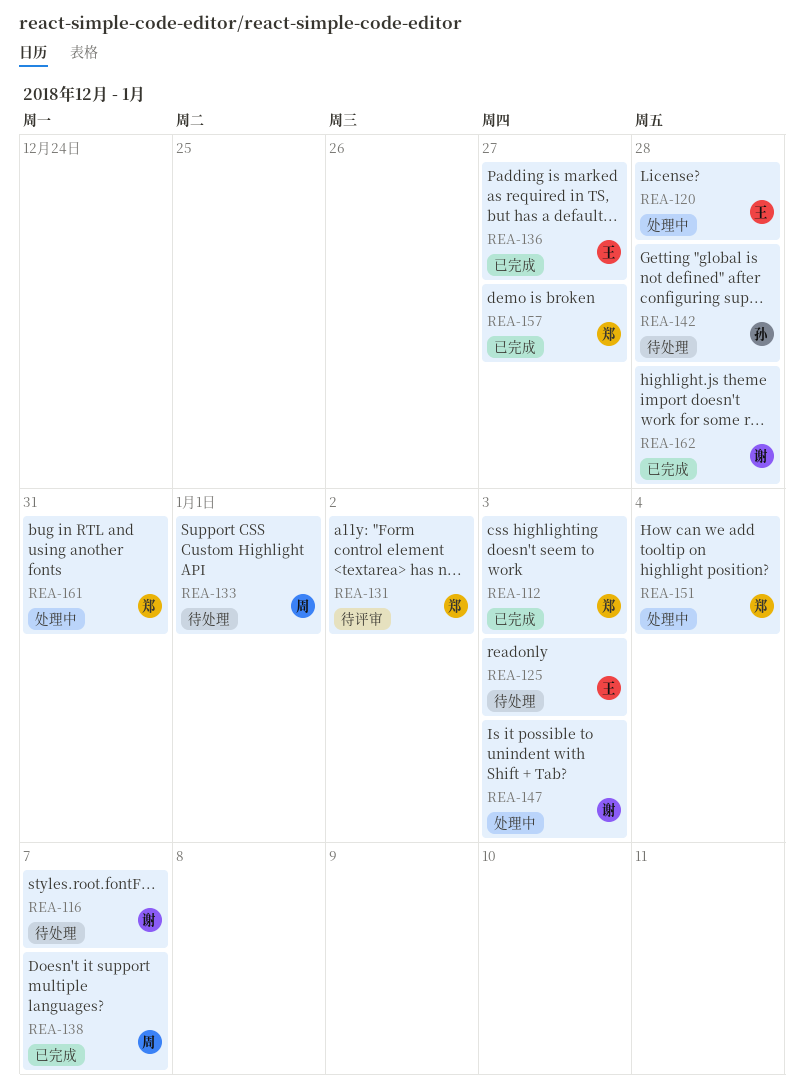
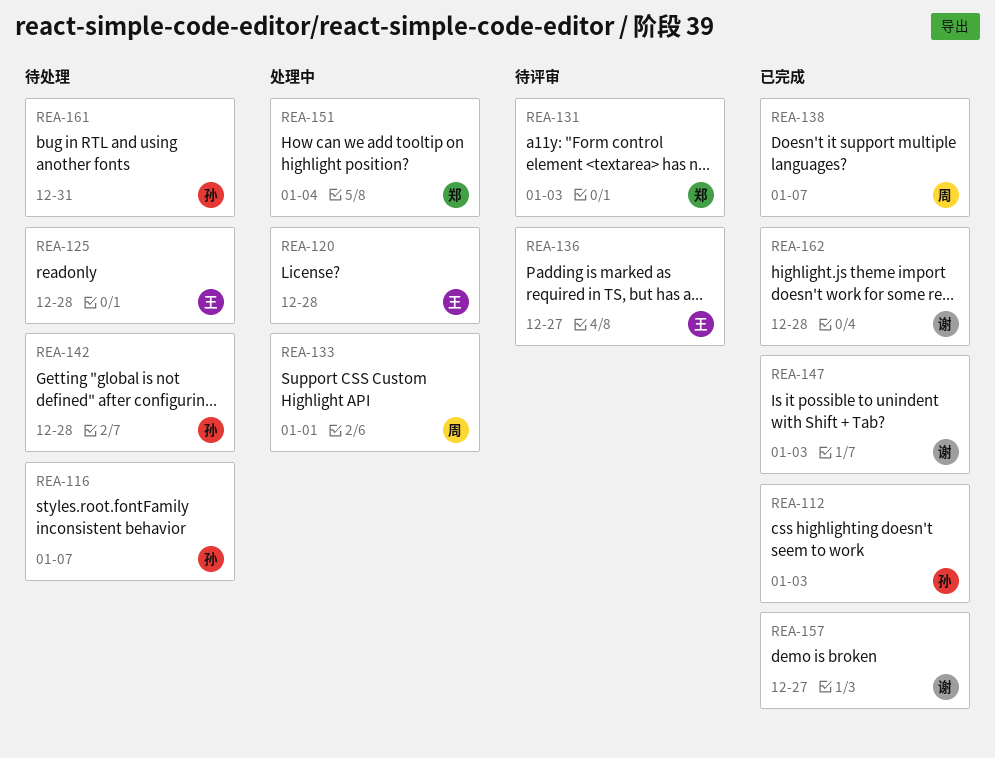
REA-112, owner: 郑 -> 孙
REA-116, owner: 谢 -> 孙
REA-125, due: Jan 3 -> Dec 28
REA-131, due: Jan 2 -> Jan 3
REA-133, status: 待处理 -> 处理中
REA-136, status: 已完成 -> 待评审
REA-147, status: 处理中 -> 已完成
REA-157, owner: 郑 -> 谢
REA-161, status: 处理中 -> 待处理
REA-161, owner: 郑 -> 孙

